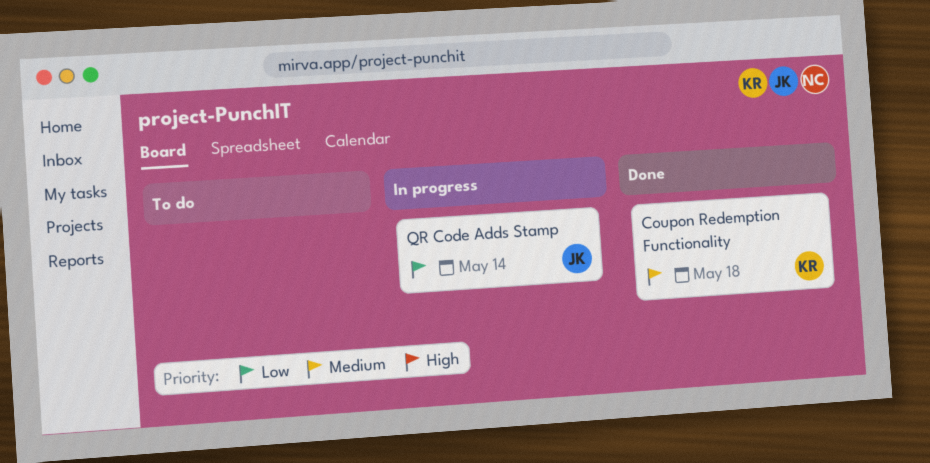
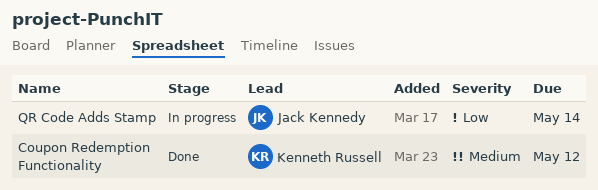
Coupon Redemption Functionality, due: May 18 -> May 12

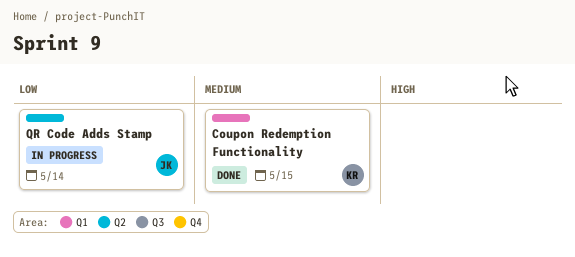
Coupon Redemption Functionality, due: May 12 -> May 15

